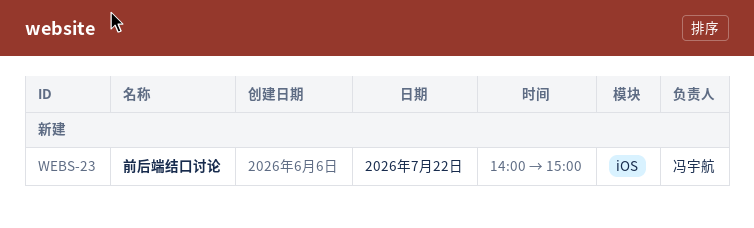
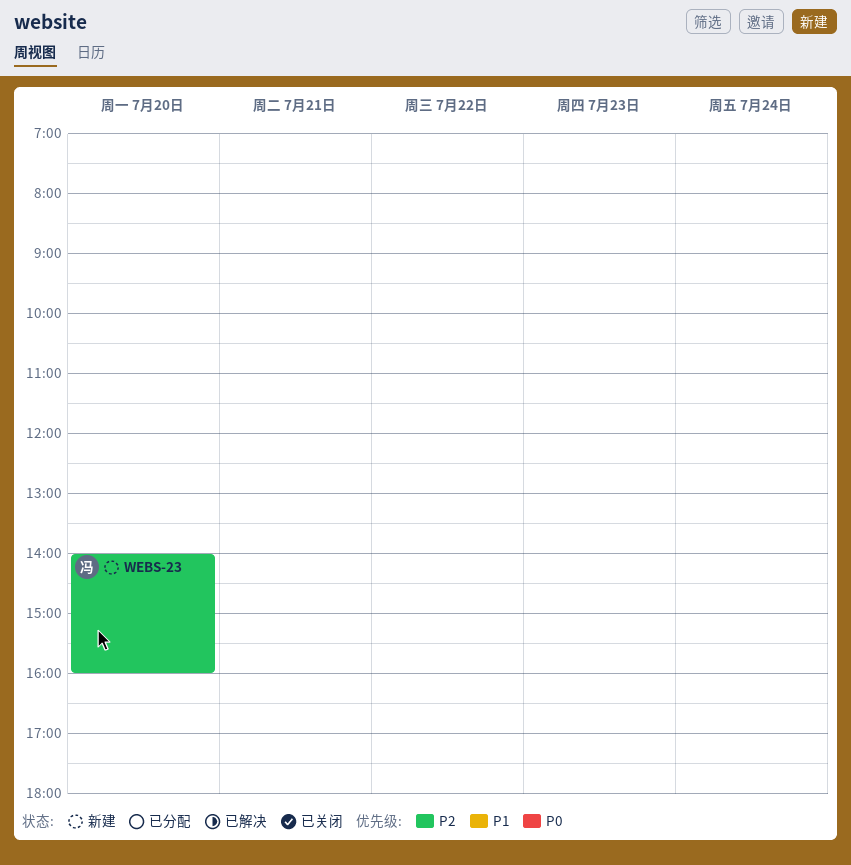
WEBS-23, day: Jul 22 -> Jul 20
WEBS-23, ends: 15:00 -> 16:00

